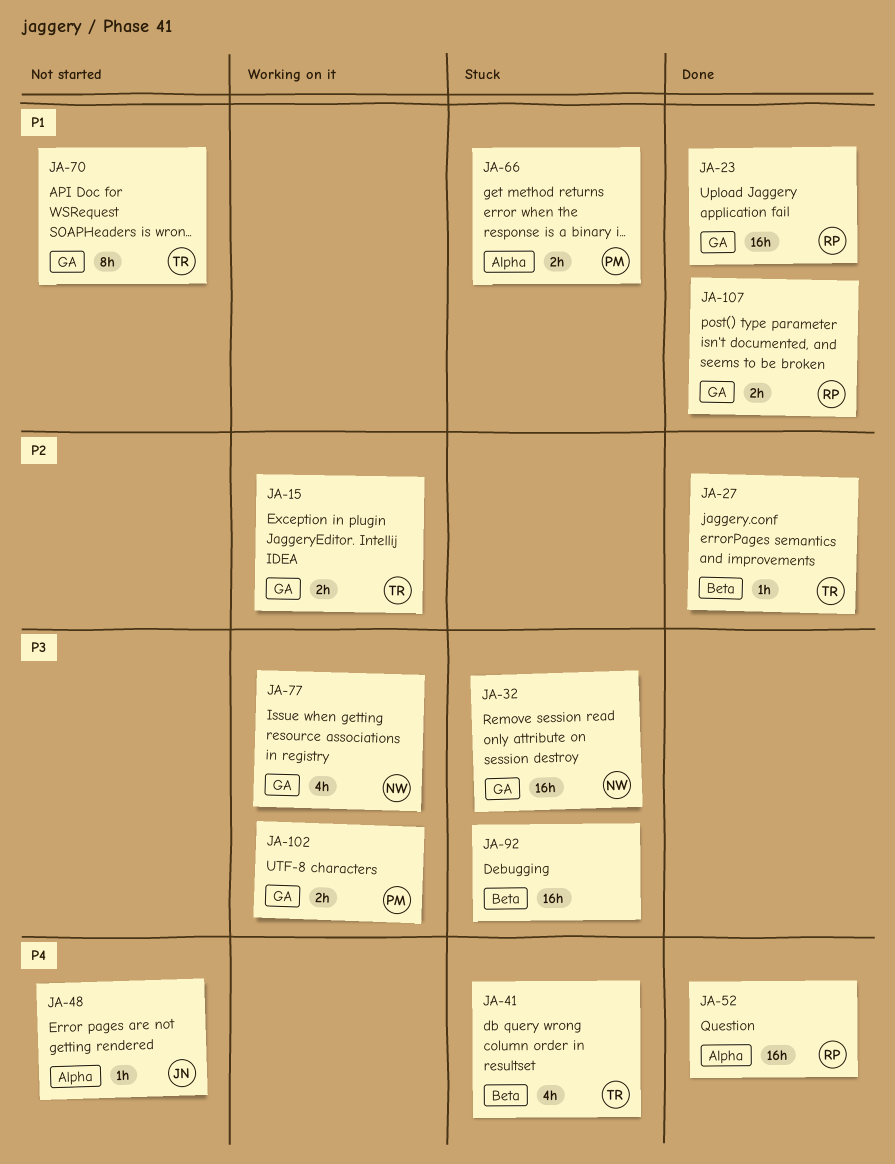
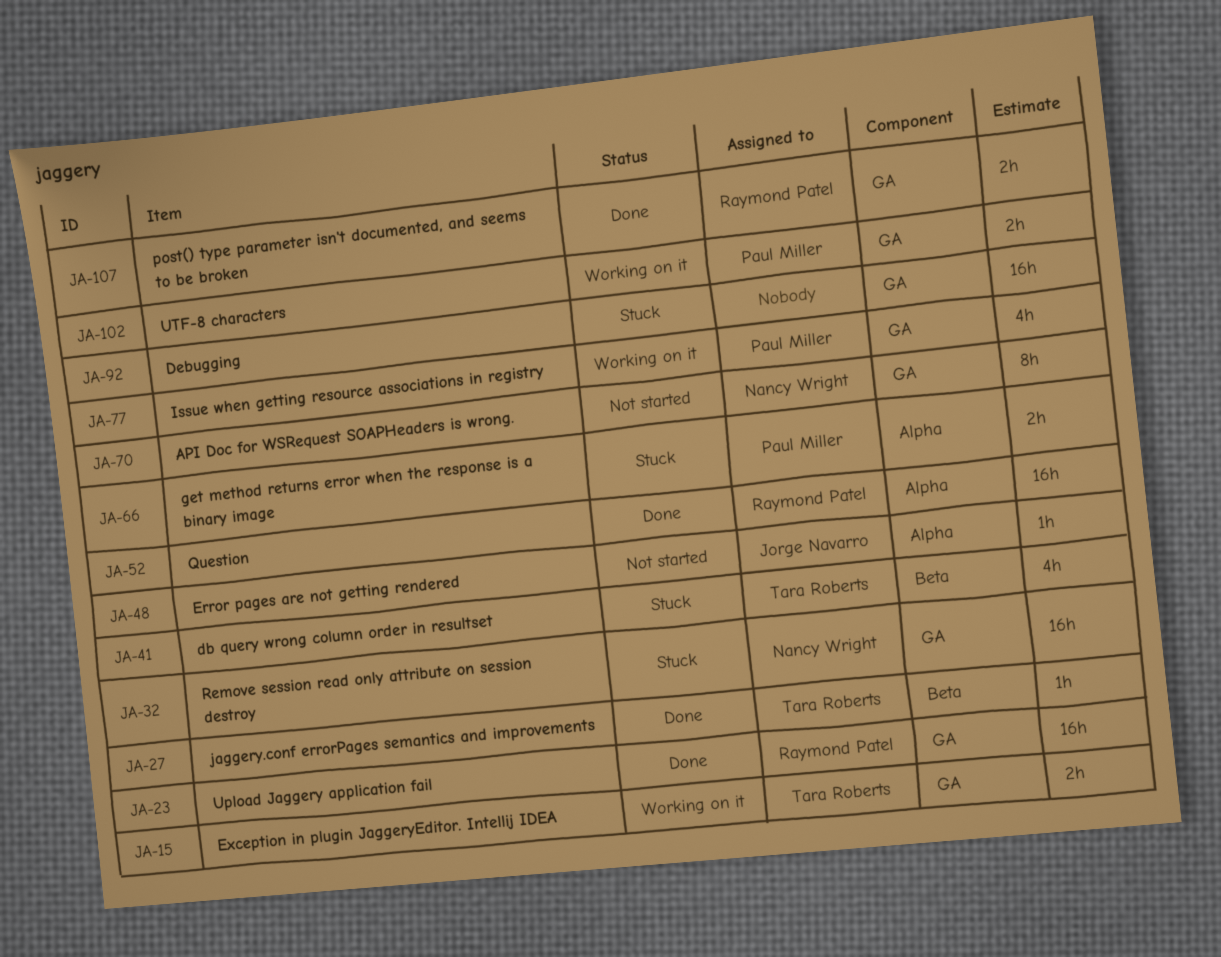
JA-70, owner: Tara Roberts -> Nancy Wright
JA-77, owner: Nancy Wright -> Paul Miller
JA-92, label: Beta -> GA

